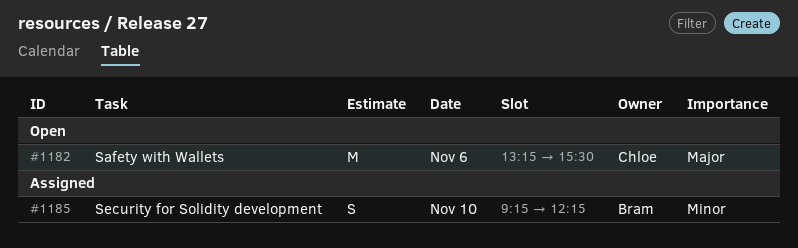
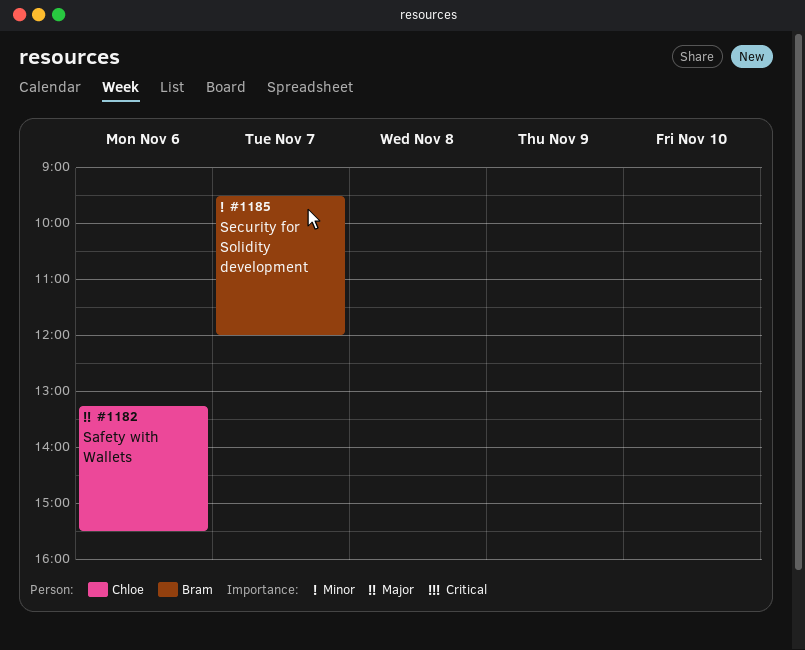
#1185, day: Nov 10 -> Nov 7
#1185, begins: 09:15 -> 09:30
#1185, ends: 12:15 -> 12:00

